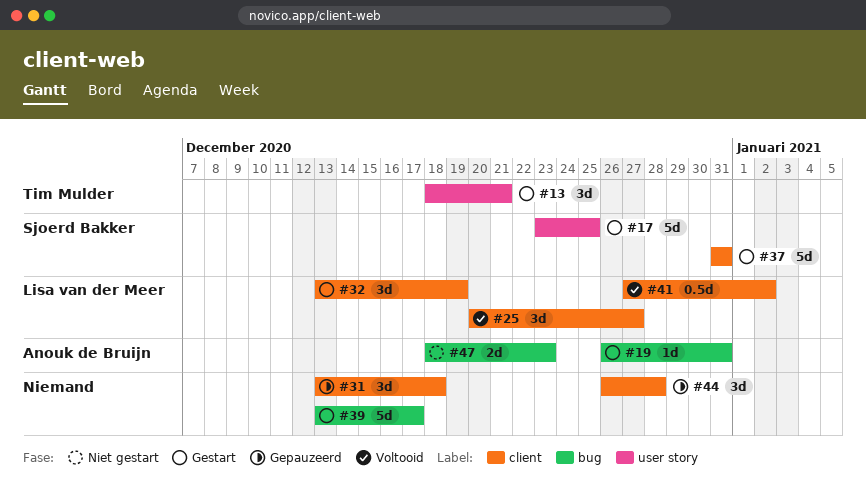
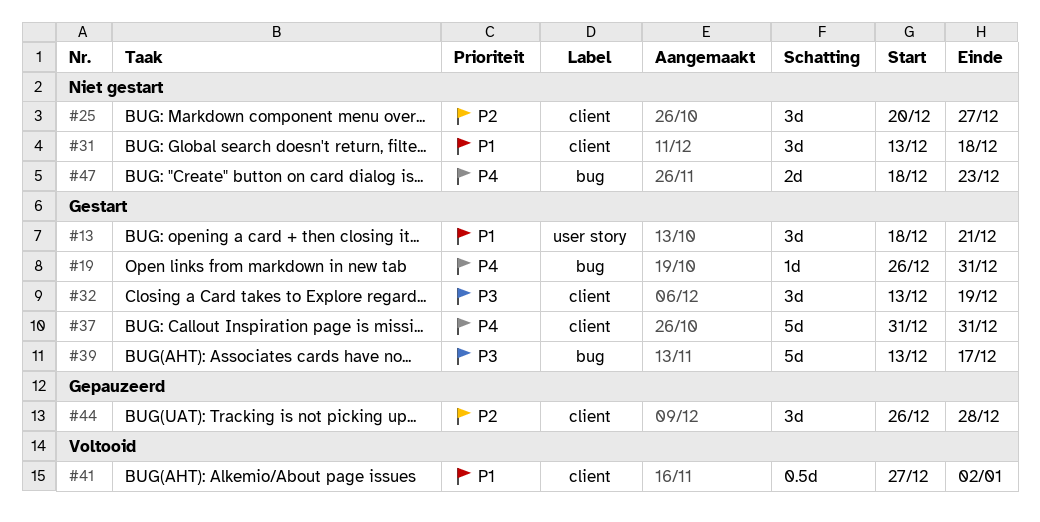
#17: present -> none
#25, status: Voltooid -> Niet gestart
#31, status: Gepauzeerd -> Niet gestart

